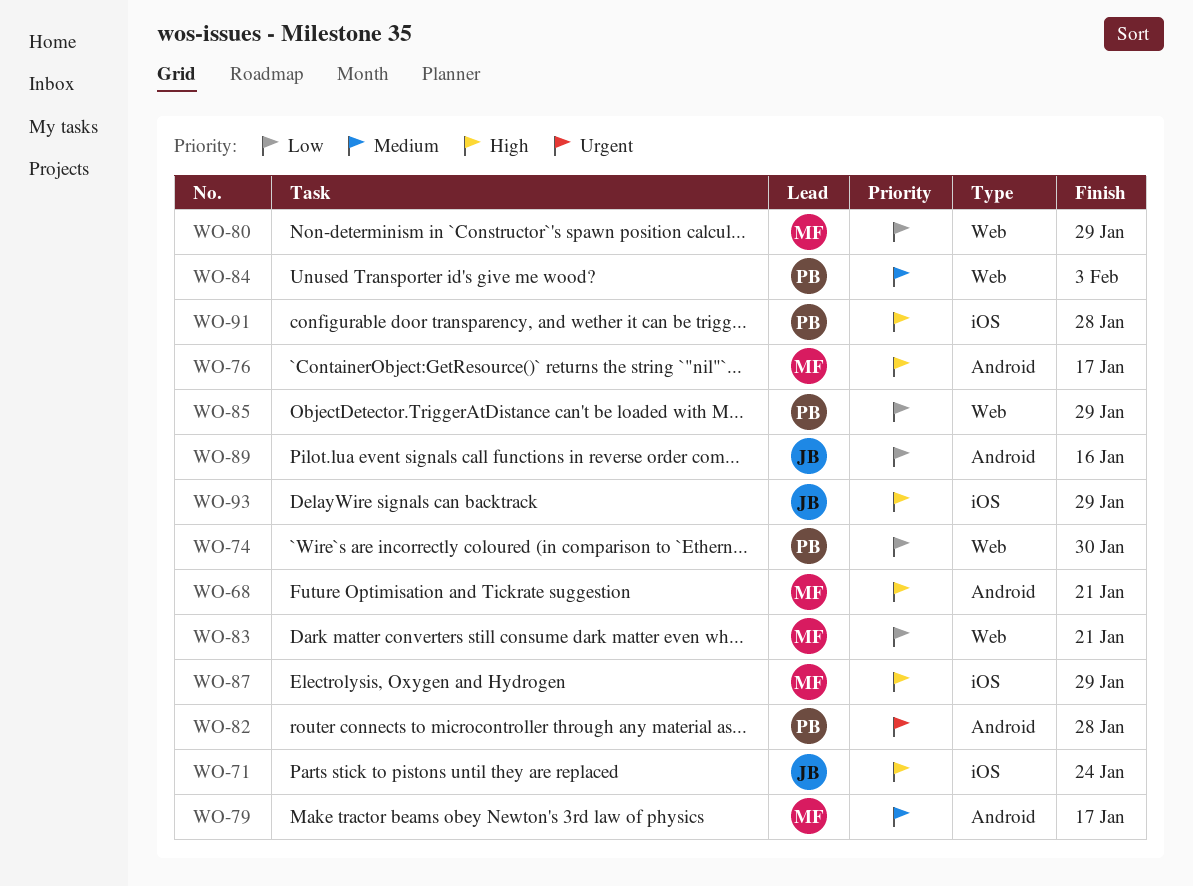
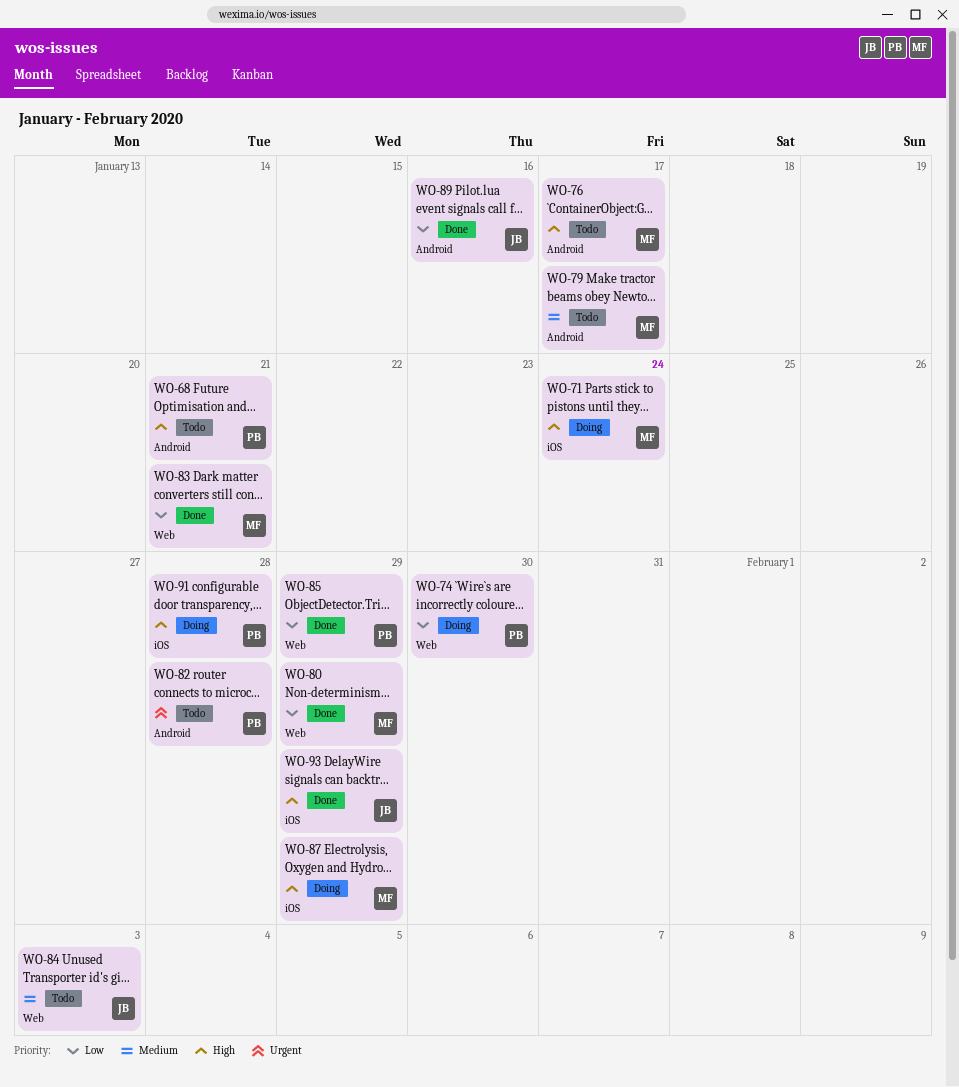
WO-68, owner: MF -> PB
WO-71, owner: JB -> MF
WO-84, owner: PB -> JB

